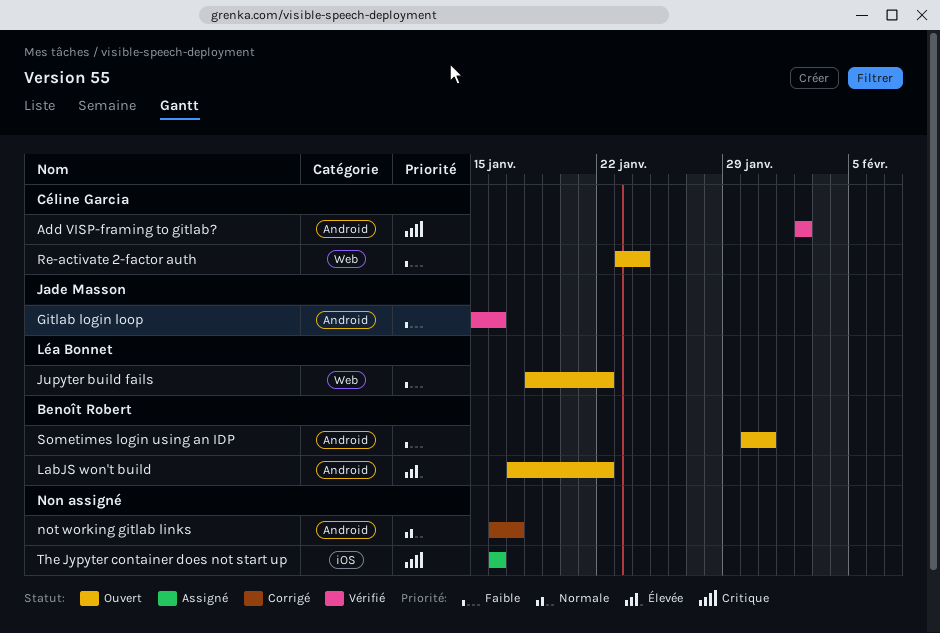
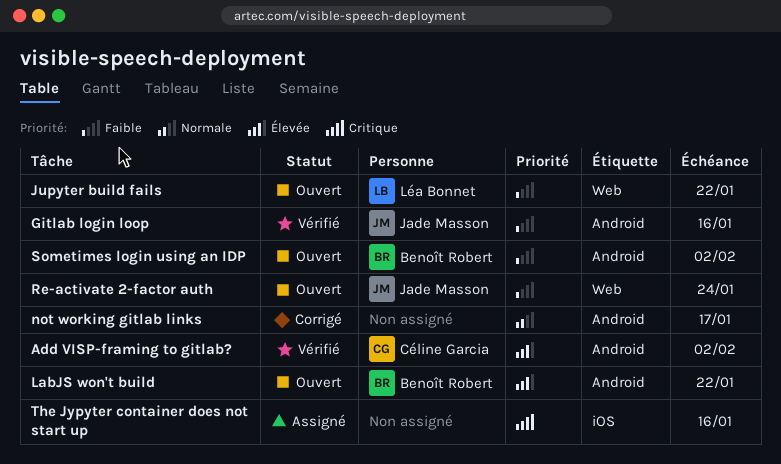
Add VISP-framing to gitlab?, priority: Critique -> Élevée
Re-activate 2-factor auth, owner: Céline Garcia -> Jade Masson
Sometimes login using an IDP, due: Jan 31 -> Feb 2

